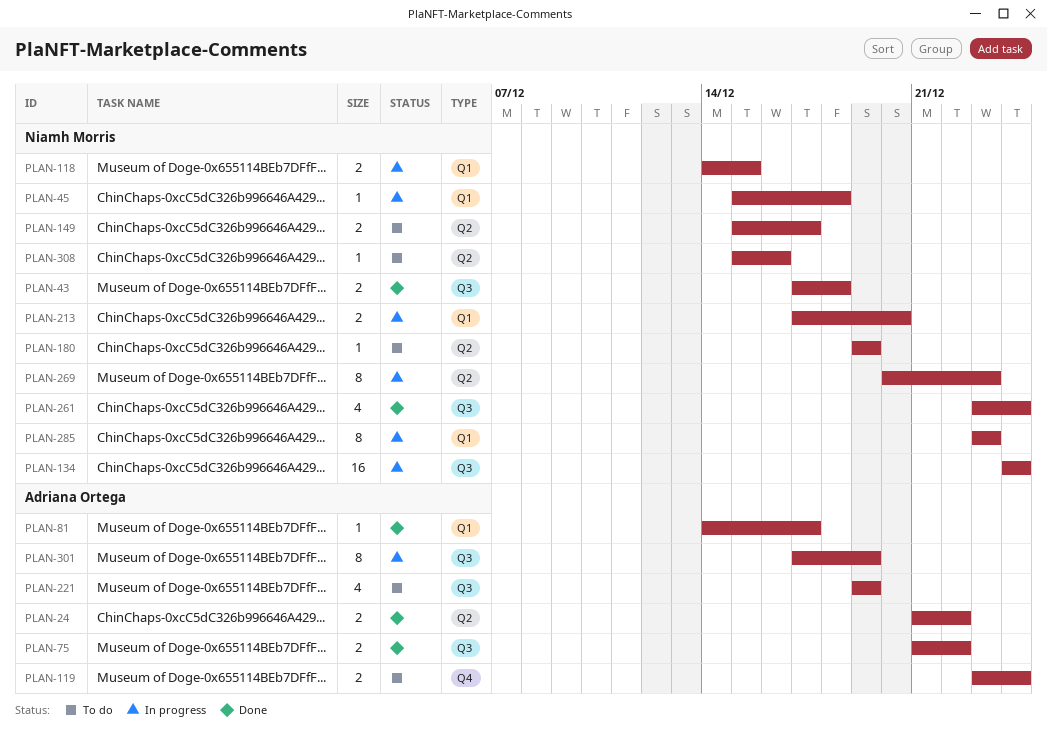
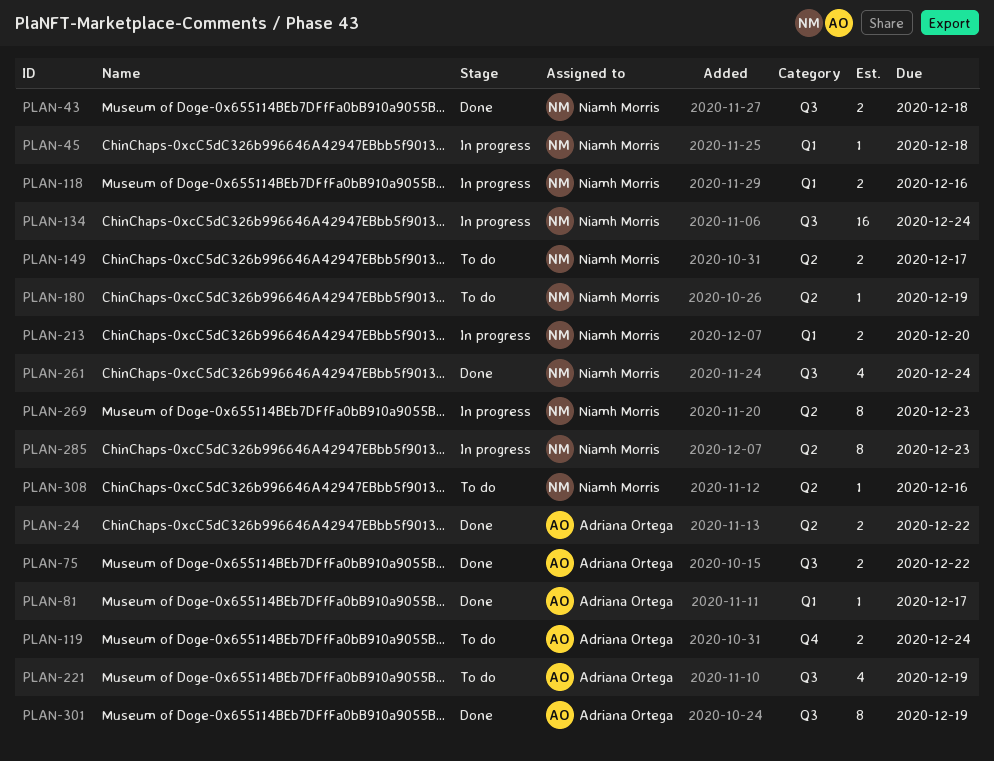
PLAN-118, due: Dec 15 -> Dec 16
PLAN-285, label: Q1 -> Q2
PLAN-301, status: In progress -> Done

